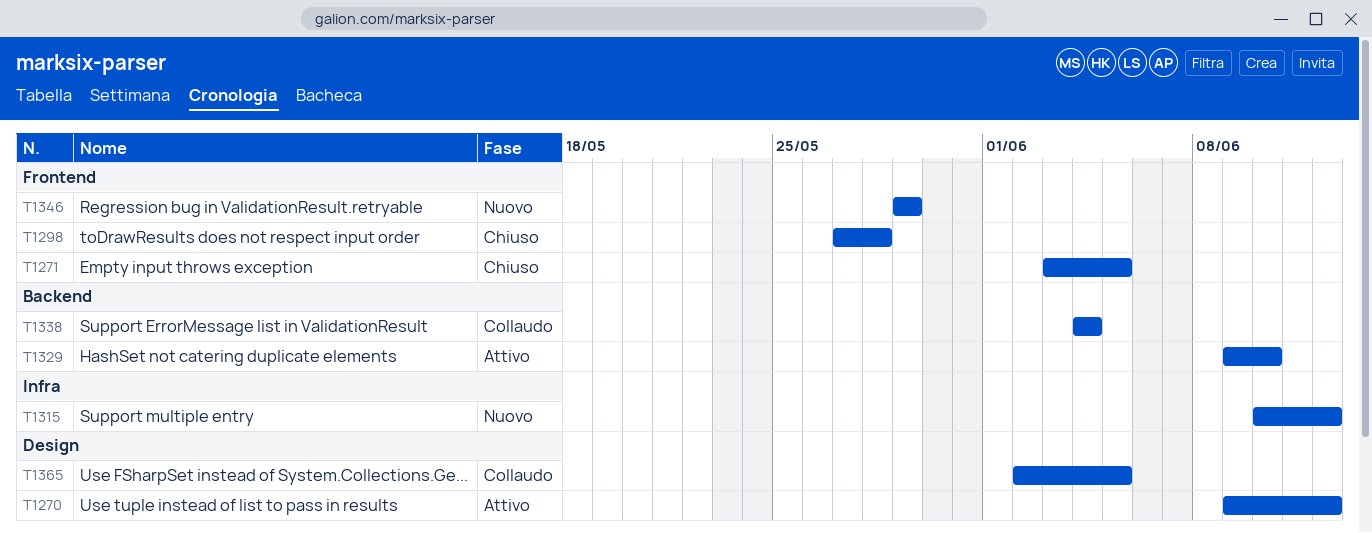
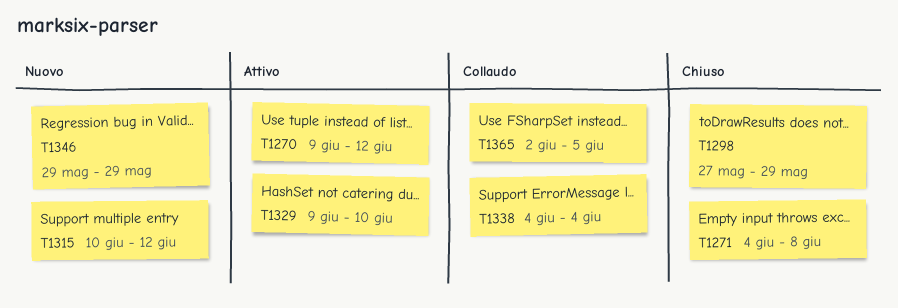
T1271, start: Jun 3 -> Jun 4
T1271, due: Jun 5 -> Jun 8
T1298, due: May 28 -> May 29

